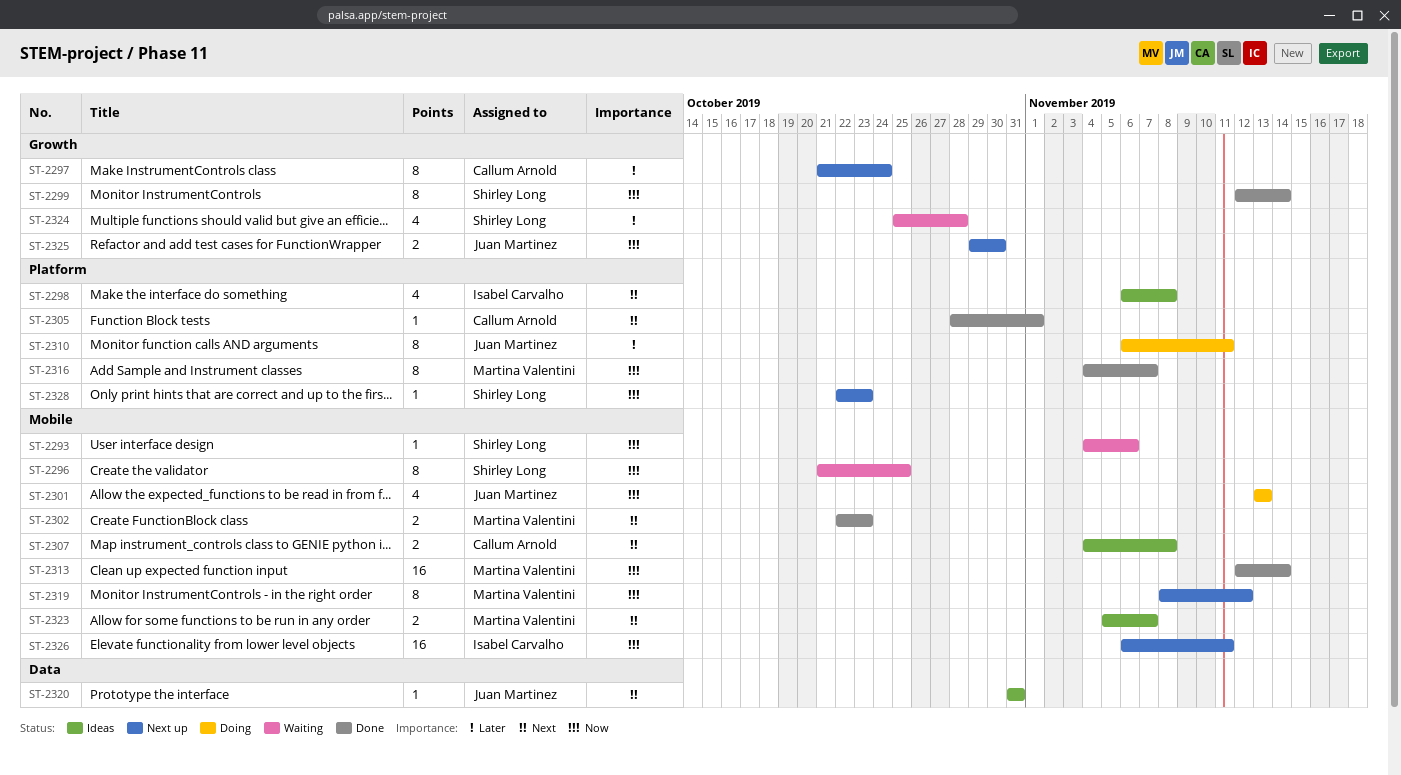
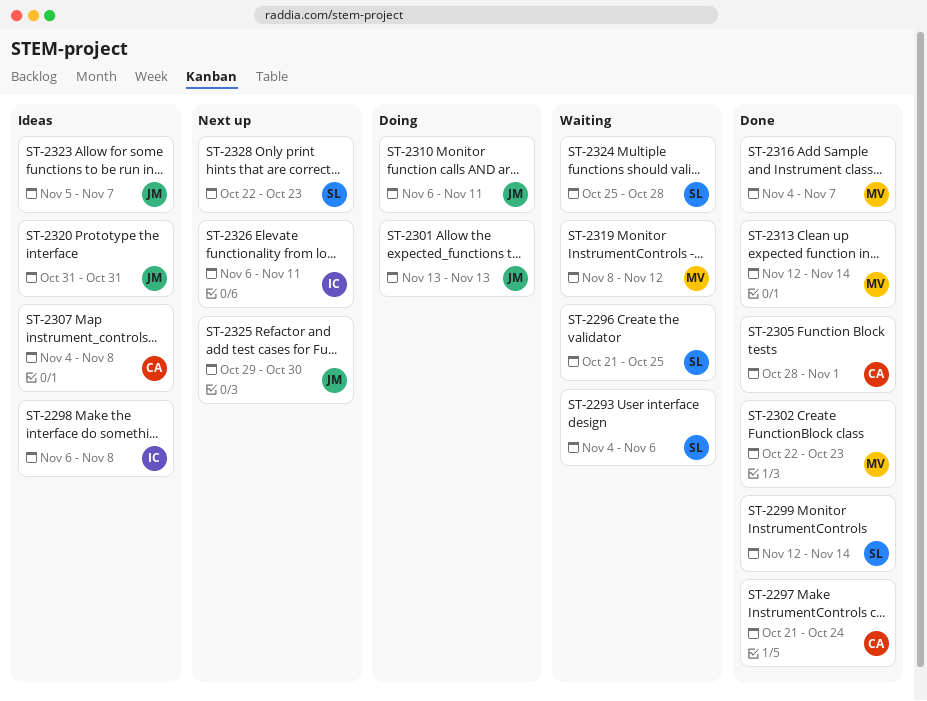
ST-2297, status: Next up -> Done
ST-2319, status: Next up -> Waiting
ST-2323, owner: Martina Valentini -> Juan Martinez

